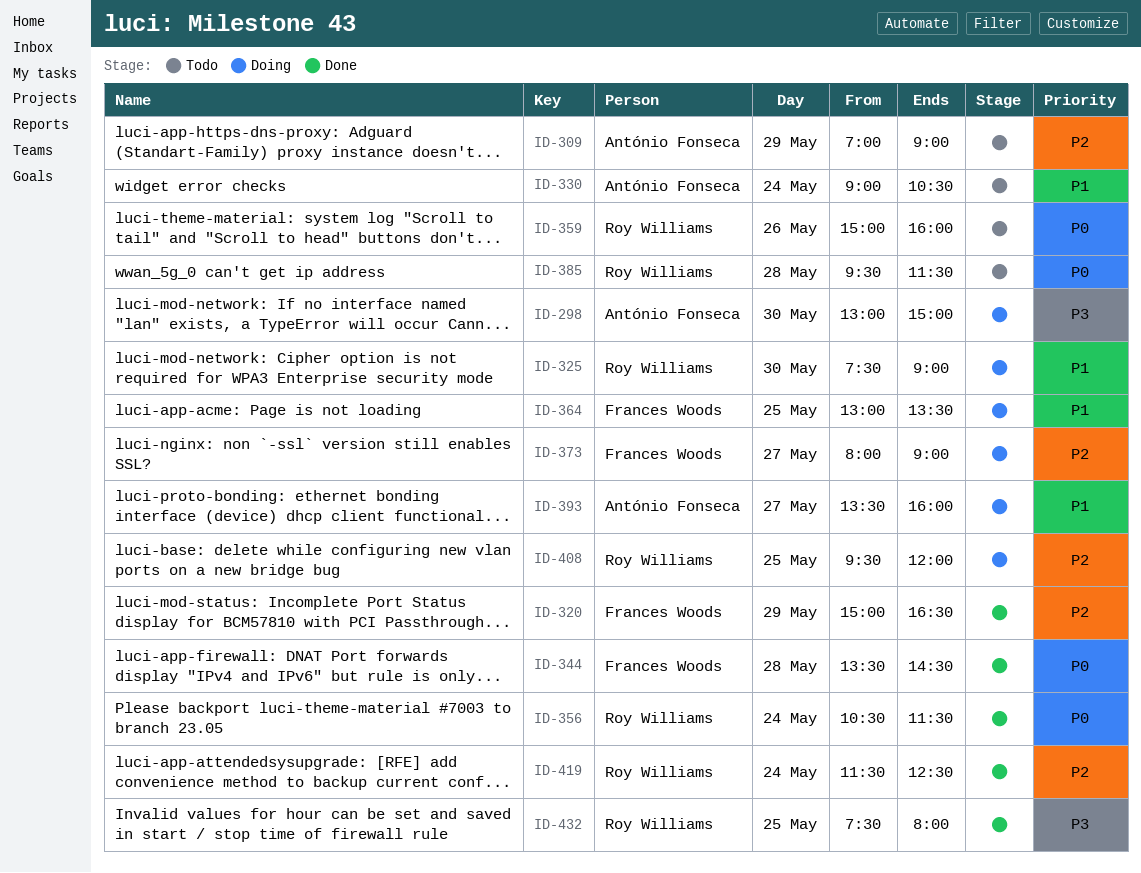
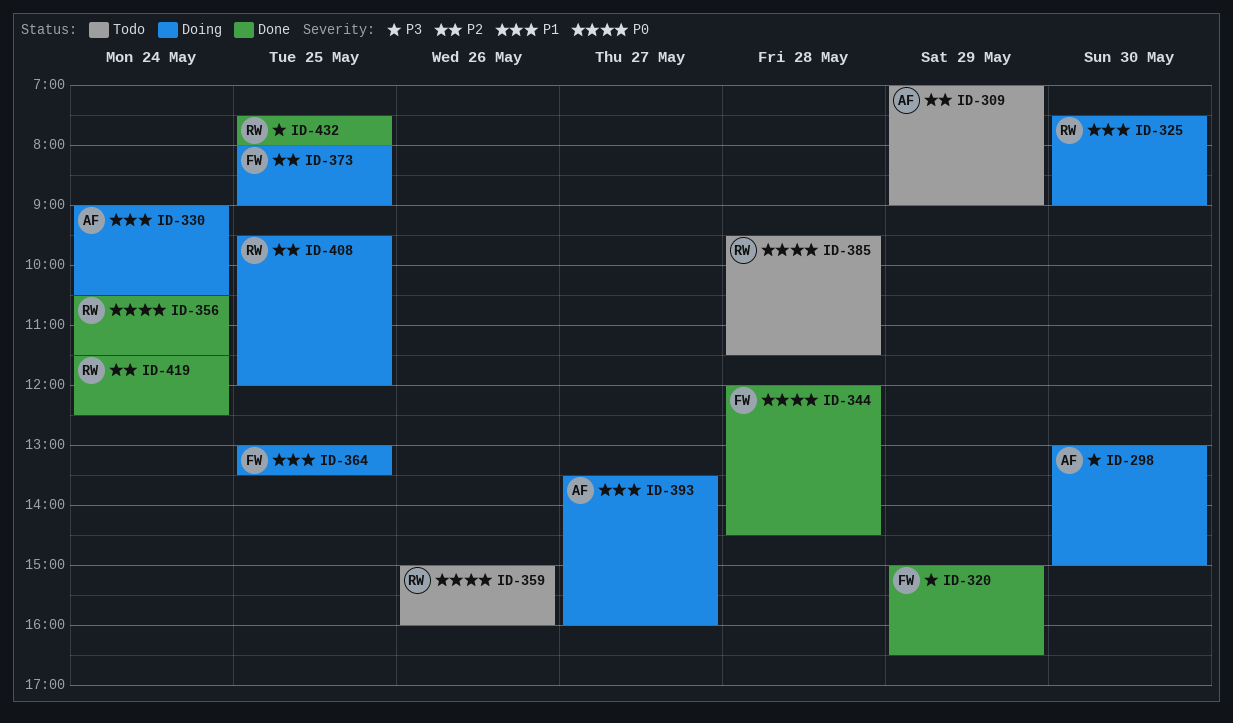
ID-320, priority: P2 -> P3
ID-330, status: Todo -> Doing
ID-344, begins: 13:30 -> 12:00
ID-373, day: May 27 -> May 25

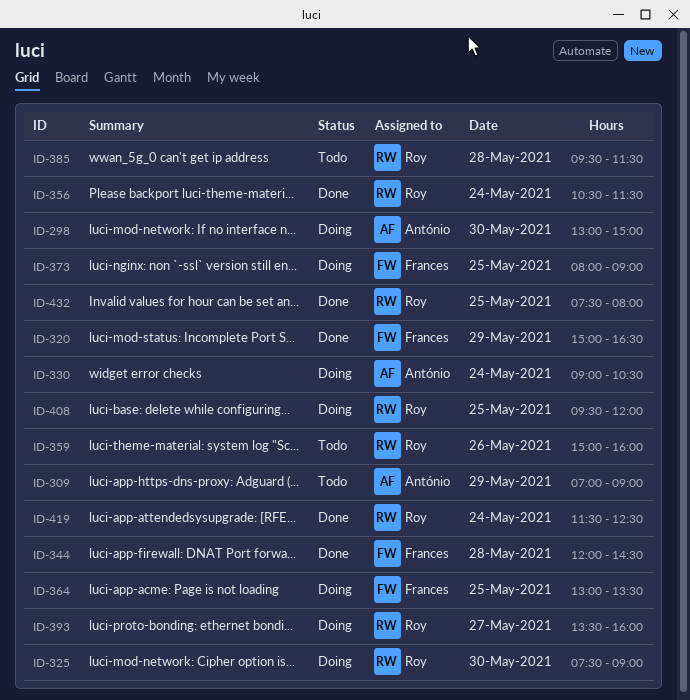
ID-393, owner: António -> Roy

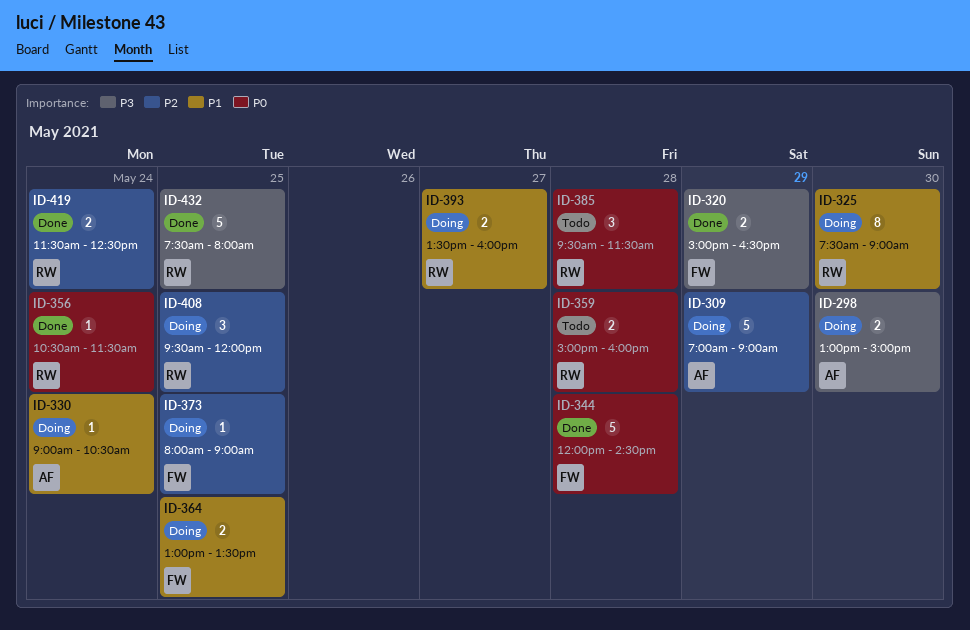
ID-309, status: Todo -> Doing
ID-359, day: May 26 -> May 28

